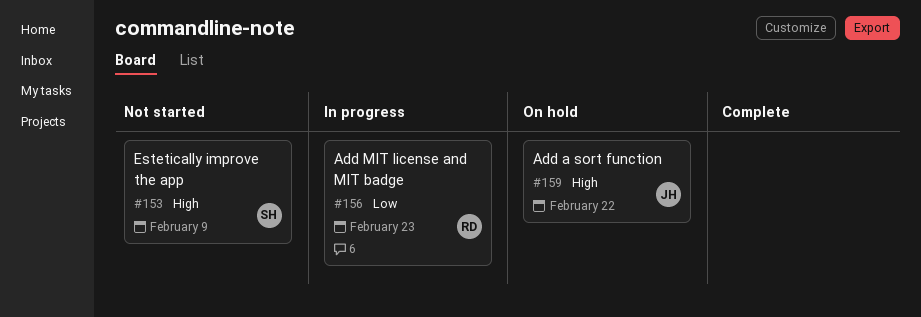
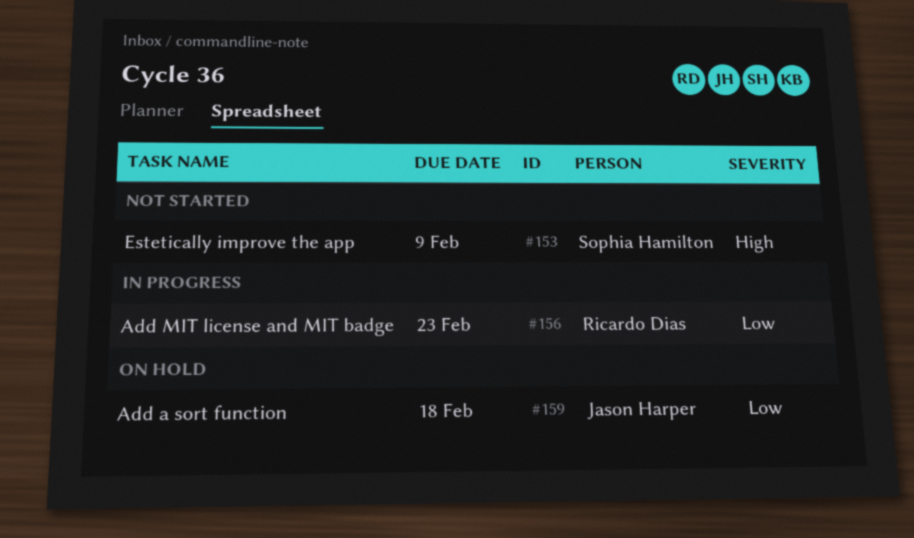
#159, priority: High -> Low
#159, due: Feb 22 -> Feb 18

